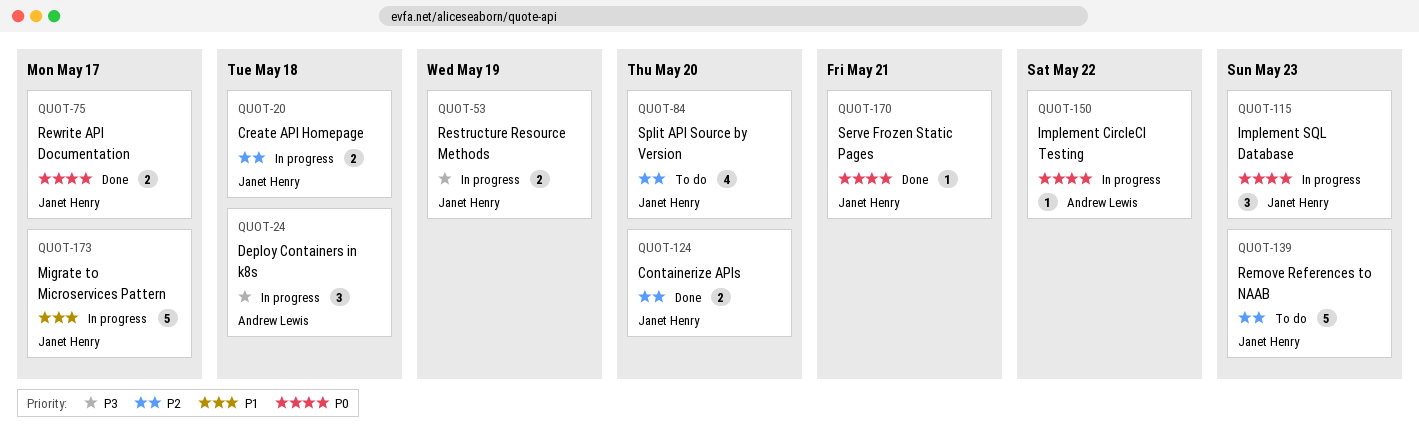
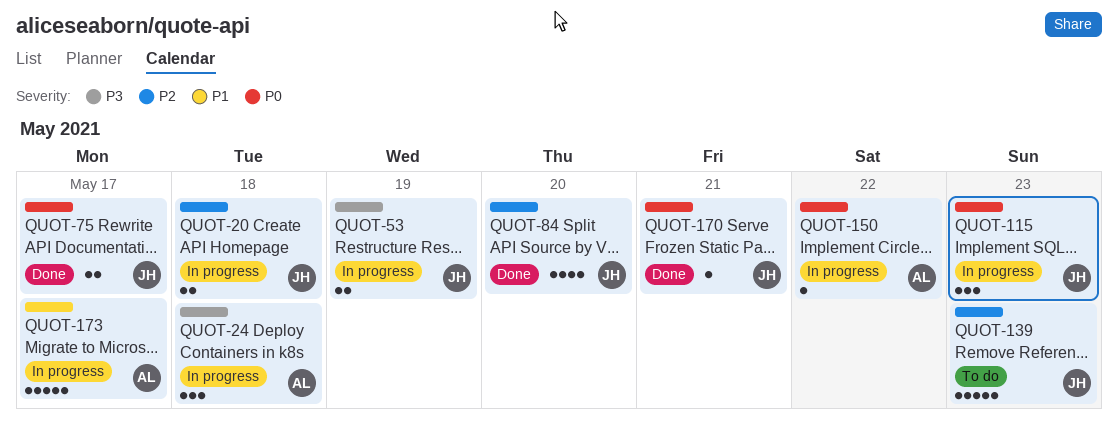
QUOT-84, status: To do -> Done
QUOT-124: present -> none
QUOT-173, owner: Janet Henry -> Andrew Lewis

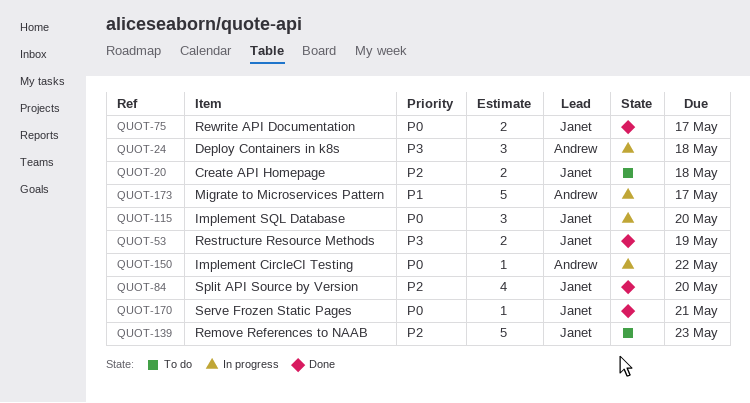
QUOT-20, status: In progress -> To do
QUOT-53, status: In progress -> Done
QUOT-115, due: May 23 -> May 20

